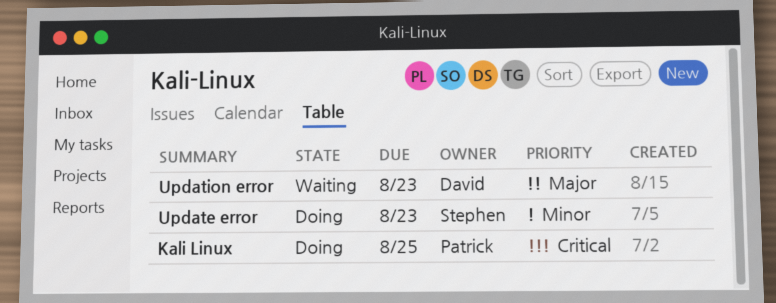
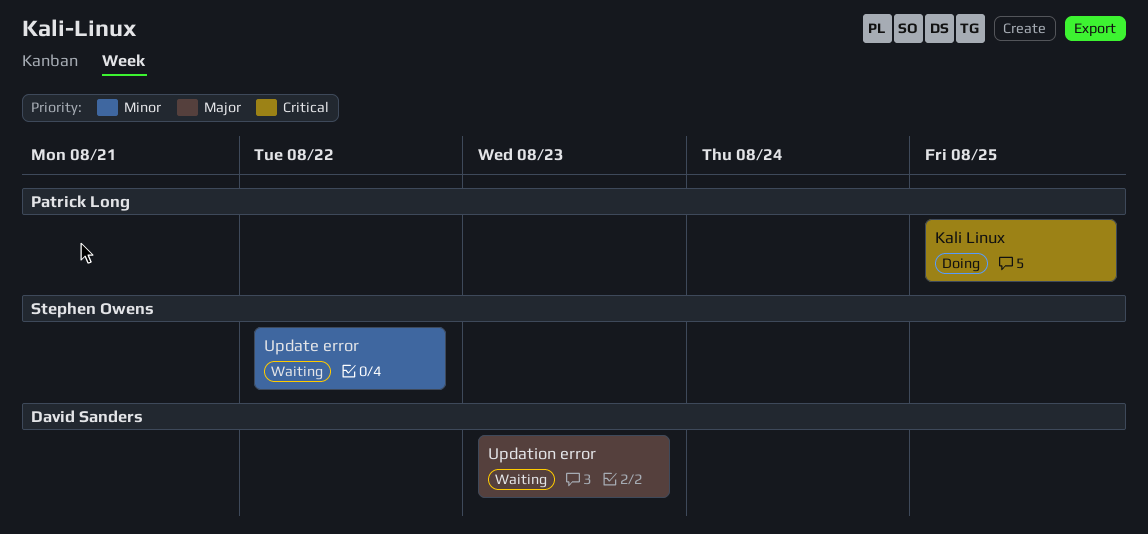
Update error, status: Doing -> Waiting
Update error, due: Aug 23 -> Aug 22

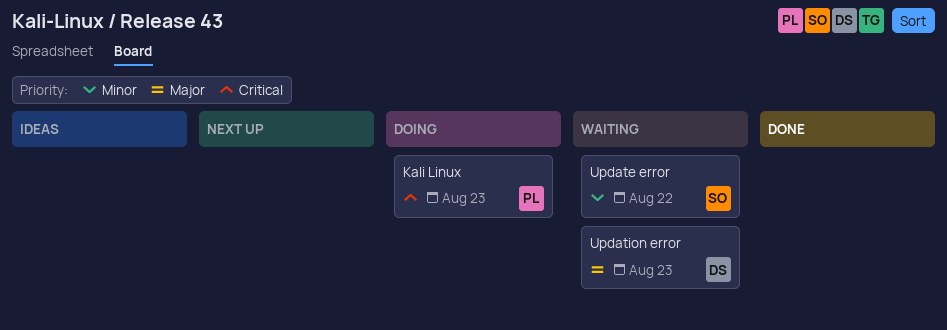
Kali Linux, due: Aug 25 -> Aug 23

